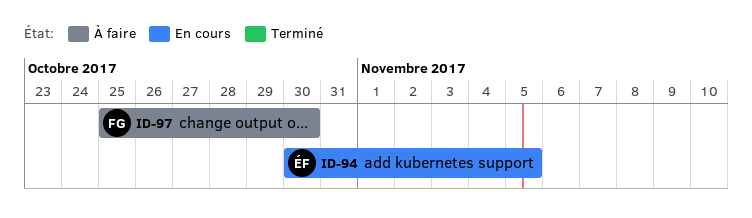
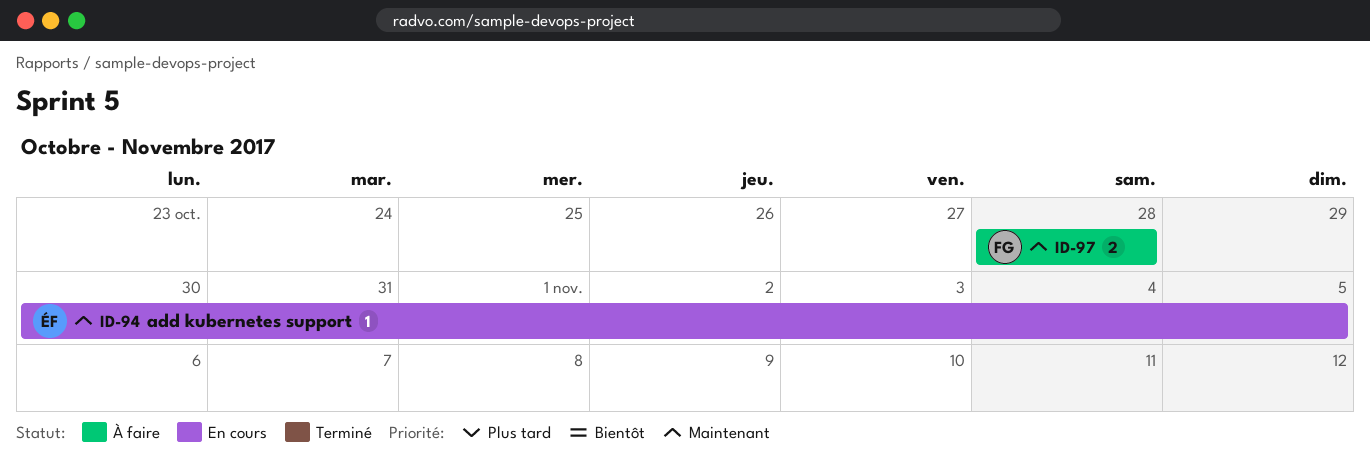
ID-97, start: Oct 25 -> Oct 28
ID-97, due: Oct 30 -> Oct 28

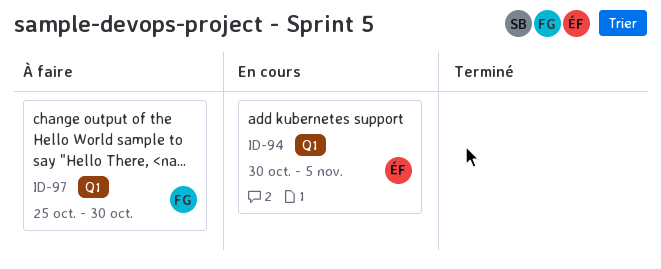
ID-97, start: Oct 28 -> Oct 25
ID-97, due: Oct 28 -> Oct 30

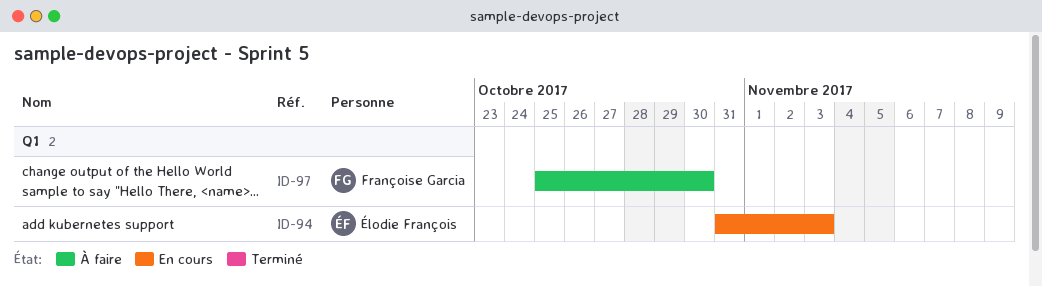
ID-94, start: Oct 30 -> Oct 31
ID-94, due: Nov 5 -> Nov 3

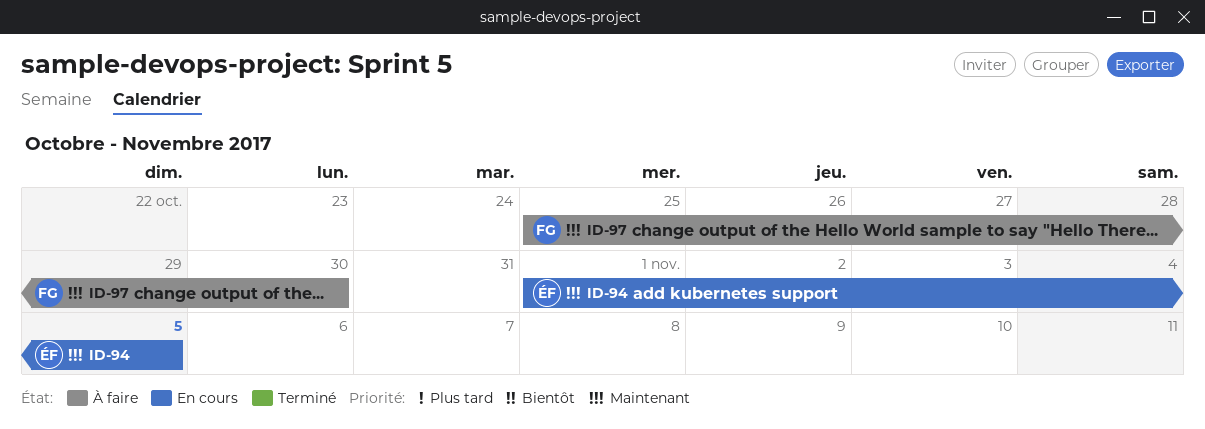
ID-94, start: Oct 31 -> Nov 1
ID-94, due: Nov 3 -> Nov 5

